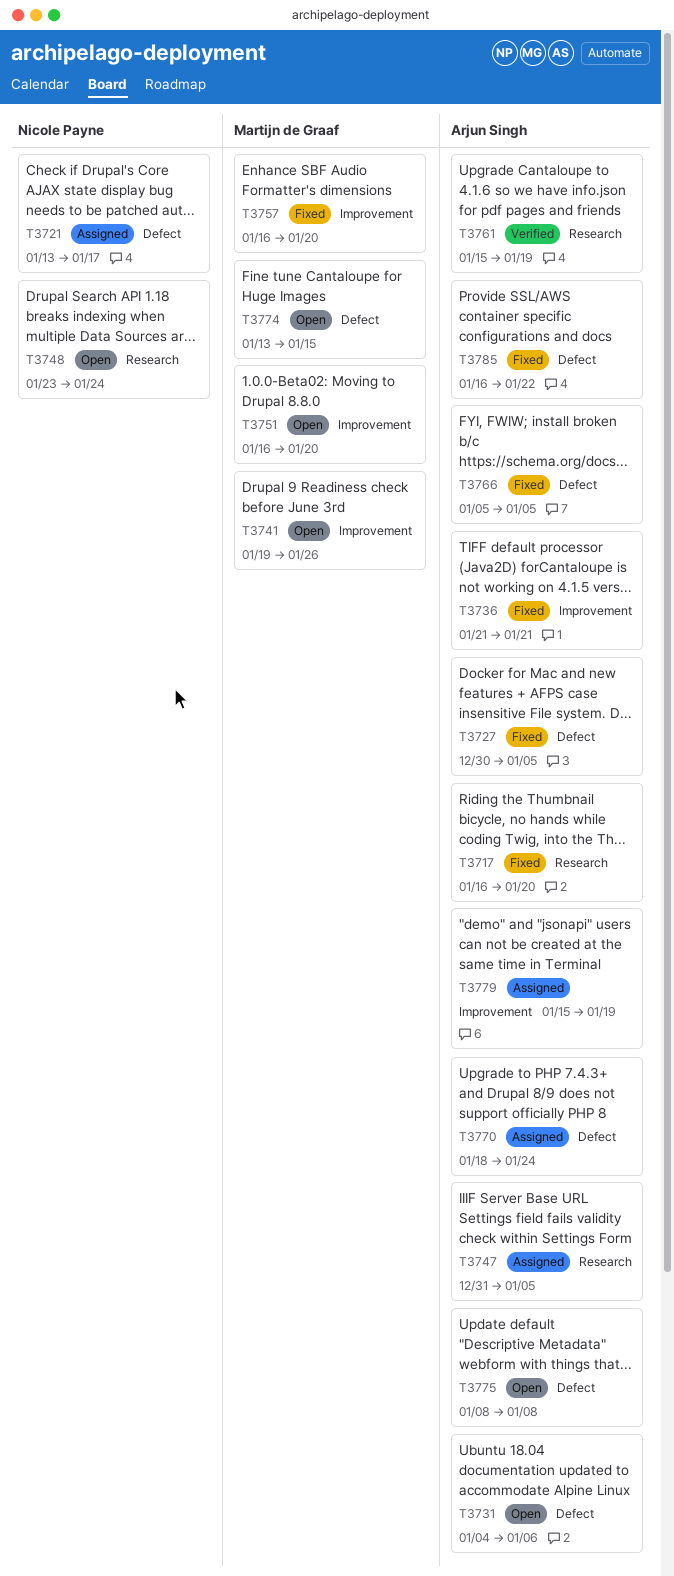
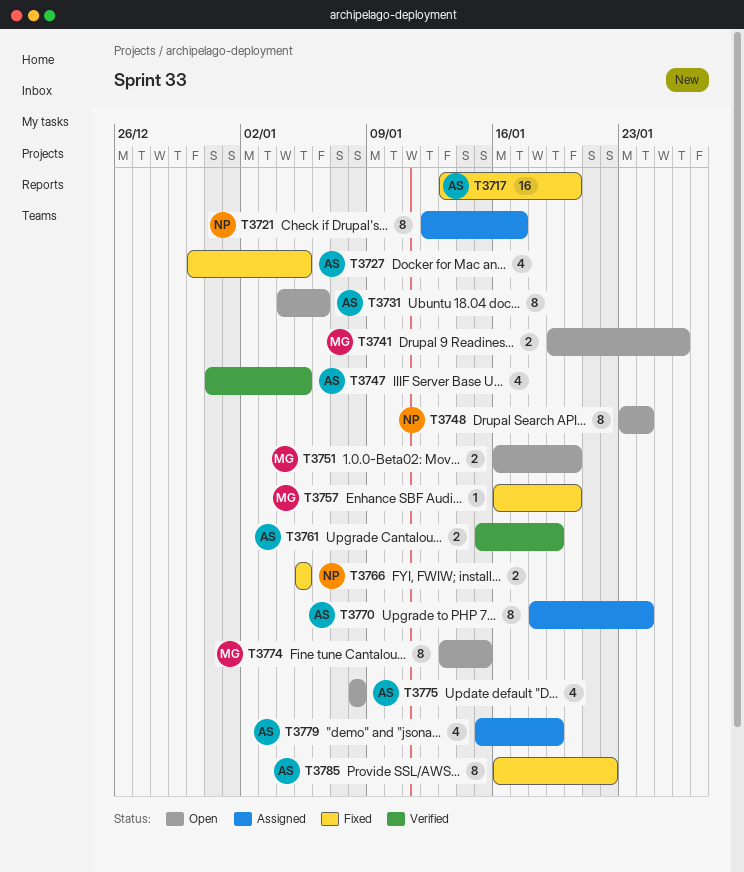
T3717, start: Jan 16 -> Jan 13
T3721, start: Jan 13 -> Jan 12
T3736: present -> none
T3747, status: Assigned -> Verified
T3766, owner: Arjun Singh -> Nicole Payne

